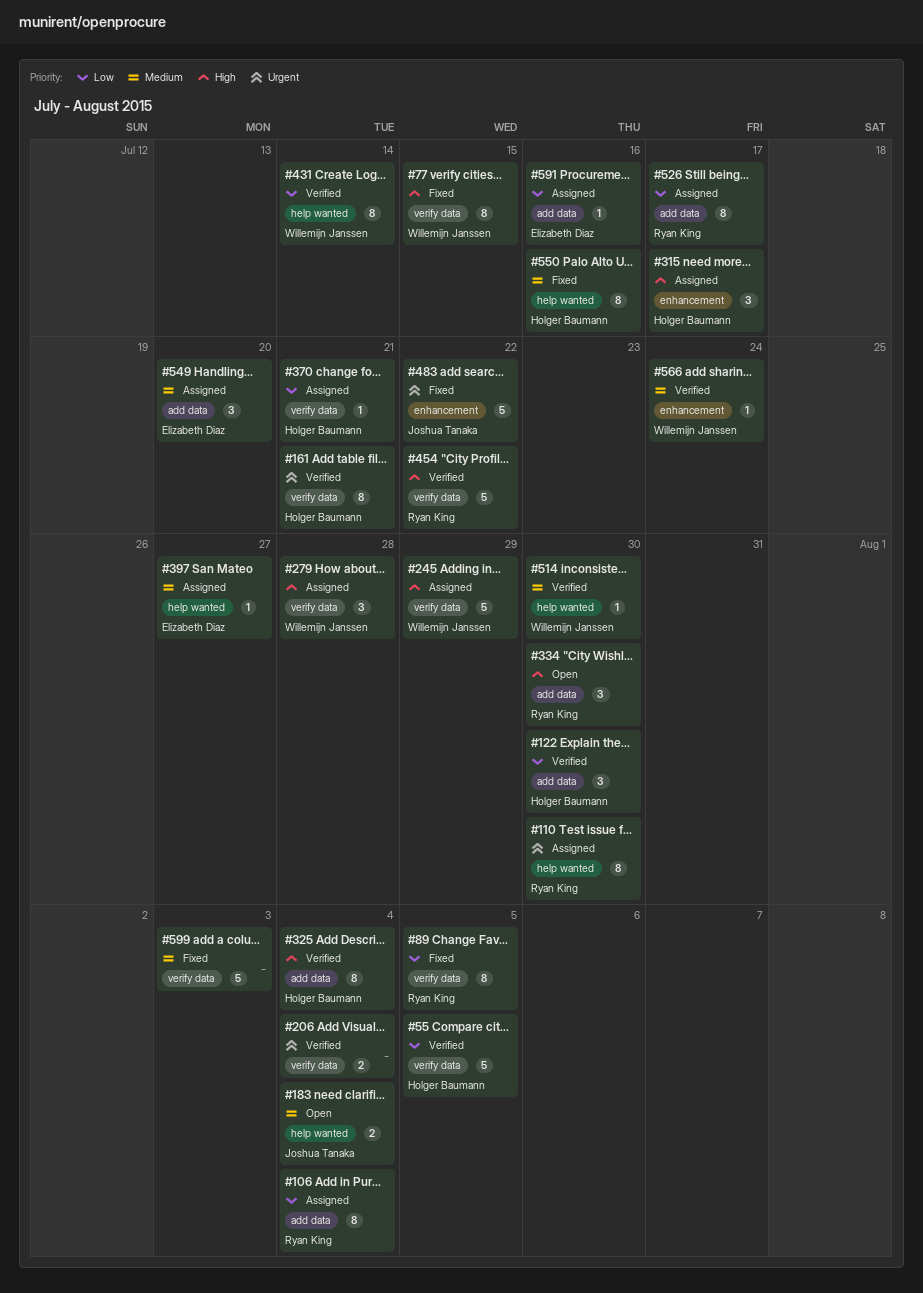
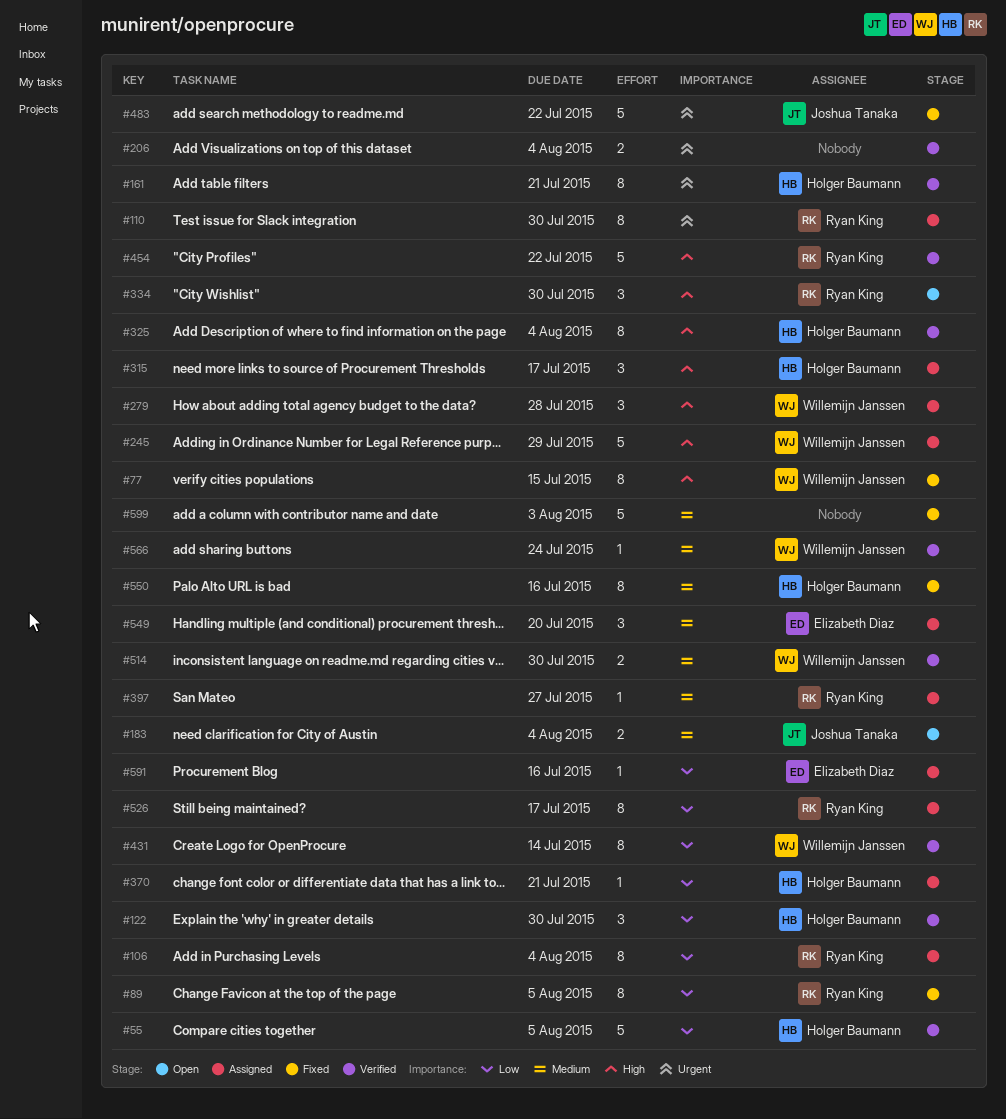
#397, owner: Elizabeth Diaz -> Ryan King
#514, estimate: 1 -> 2

